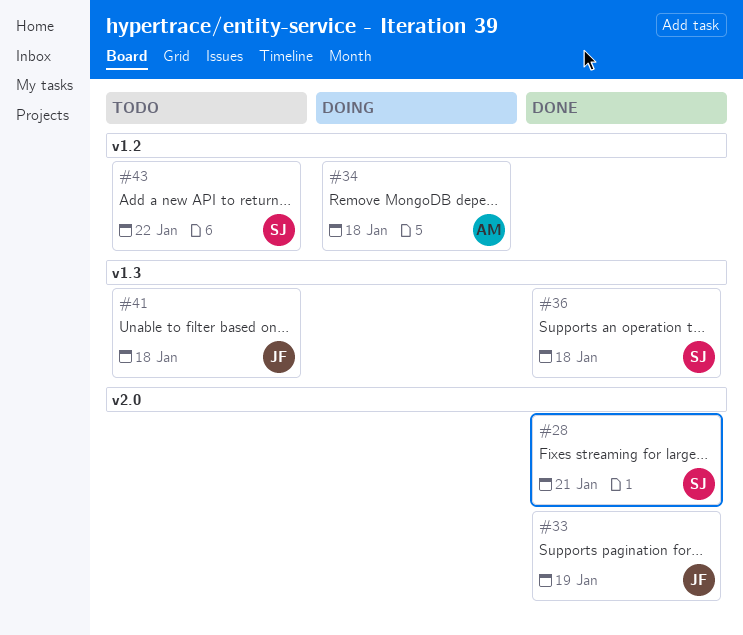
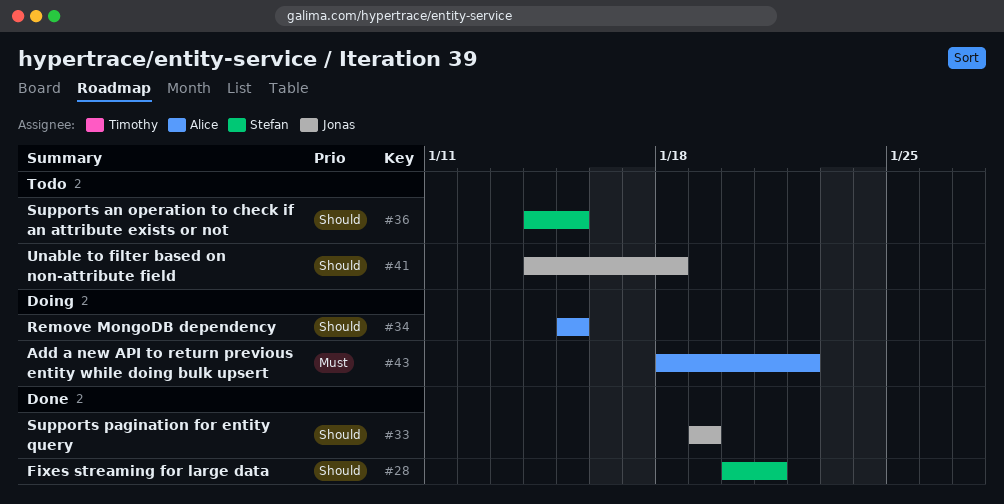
#34, due: Jan 18 -> Jan 15
#36, status: Done -> Todo
#36, due: Jan 18 -> Jan 15
#43, status: Todo -> Doing
#43, owner: Stefan -> Alice

